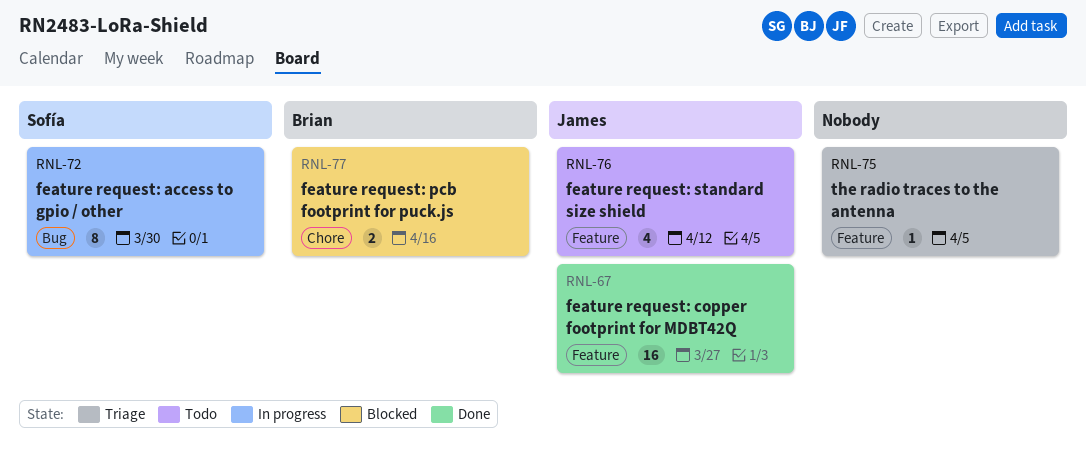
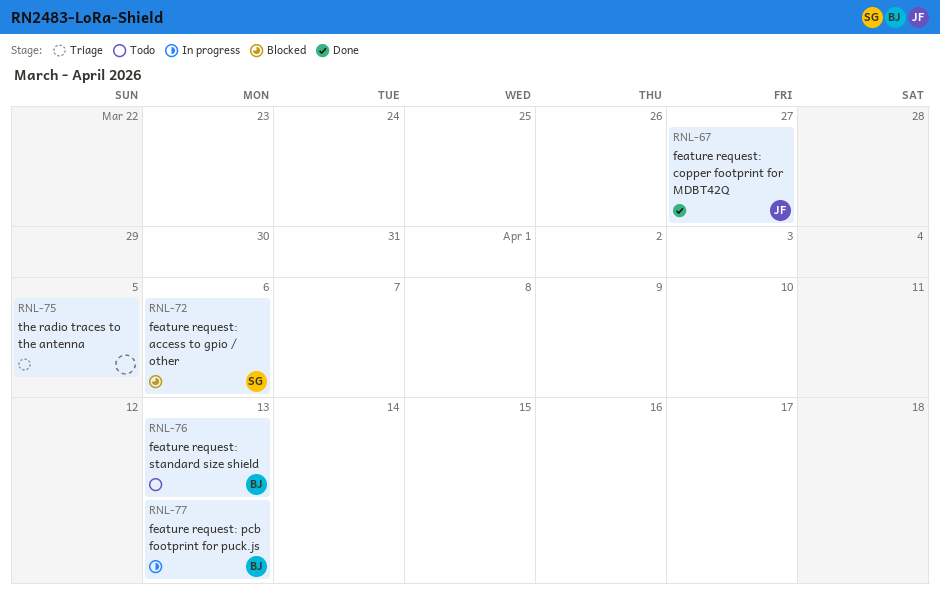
RNL-72, status: In progress -> Blocked
RNL-72, due: Mar 30 -> Apr 6
RNL-76, owner: James -> Brian
RNL-76, due: Apr 12 -> Apr 13
RNL-77, status: Blocked -> In progress
RNL-77, due: Apr 16 -> Apr 13

